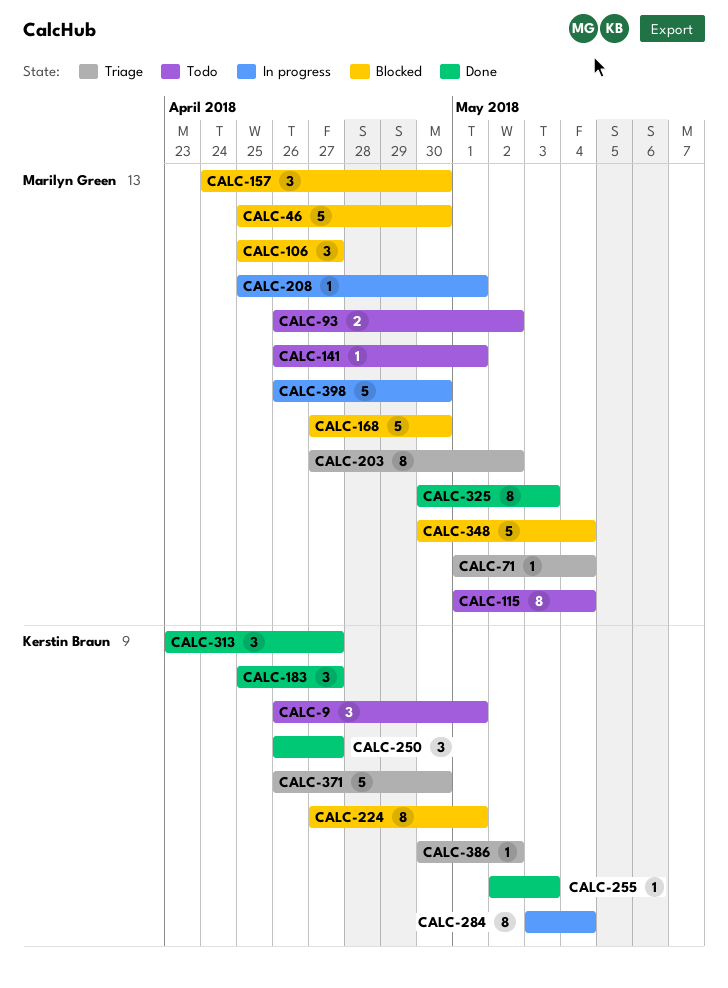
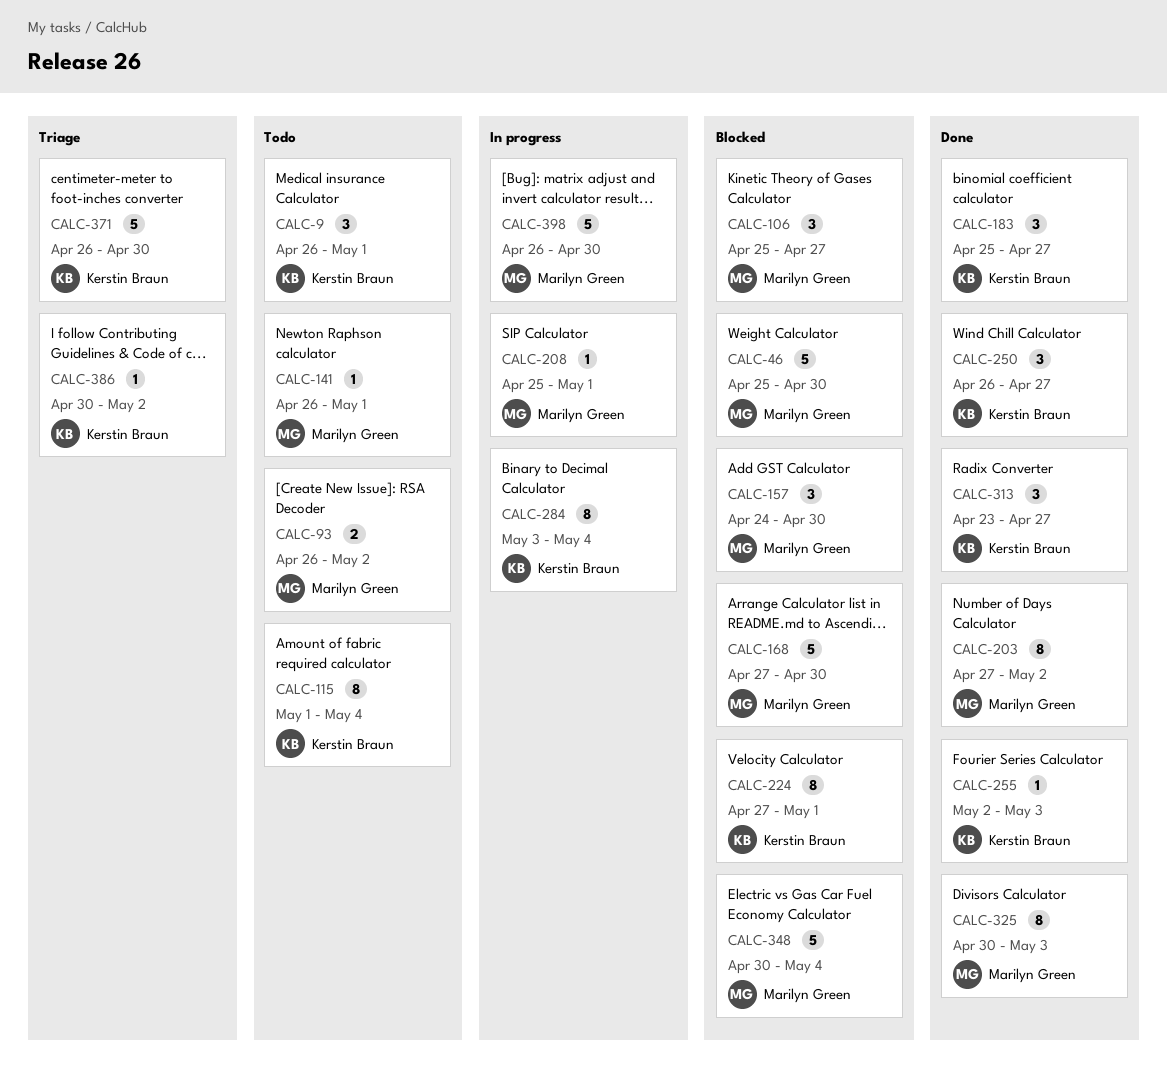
CALC-71: present -> none
CALC-115, owner: Marilyn Green -> Kerstin Braun
CALC-203, status: Triage -> Done

